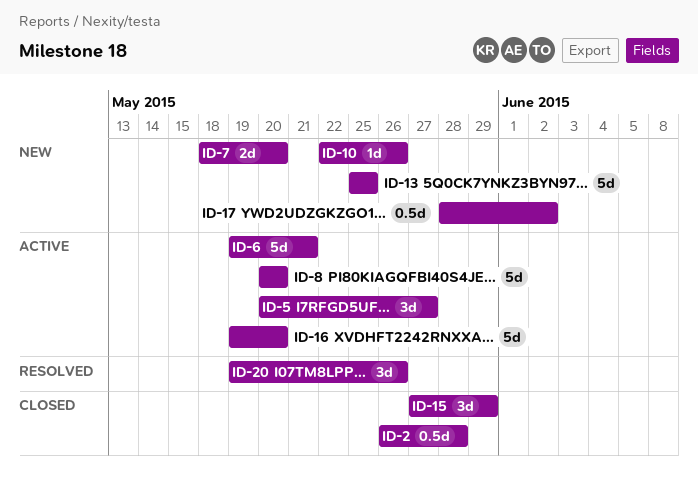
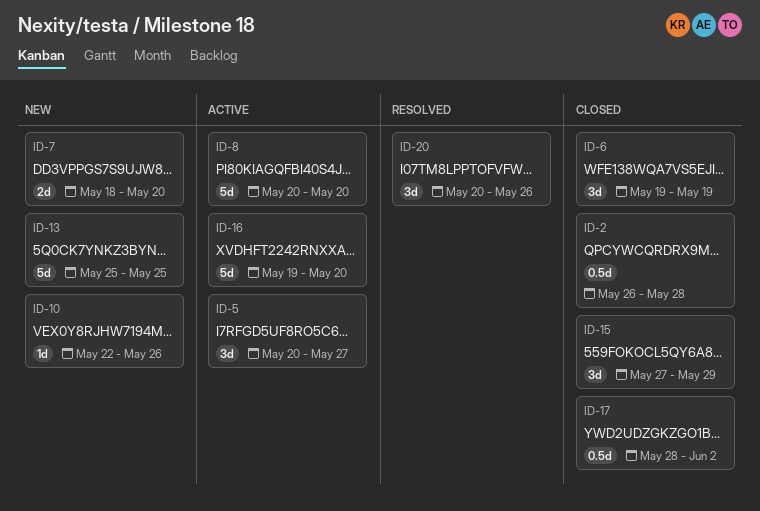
ID-6, status: Active -> Closed
ID-6, estimate: 5d -> 3d
ID-6, due: May 21 -> May 19
ID-17, status: New -> Closed
ID-20, start: May 19 -> May 20

